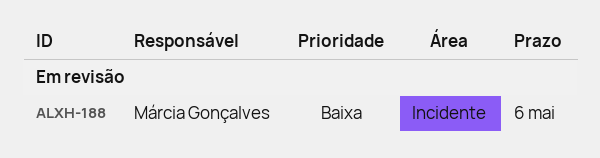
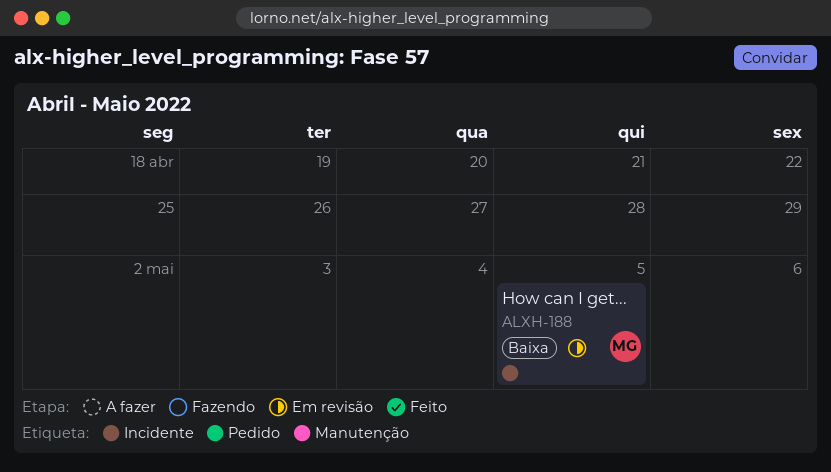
ALXH-188, due: May 6 -> May 5

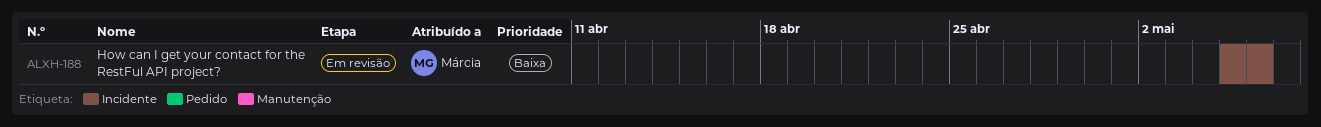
ALXH-188, due: May 5 -> May 6

